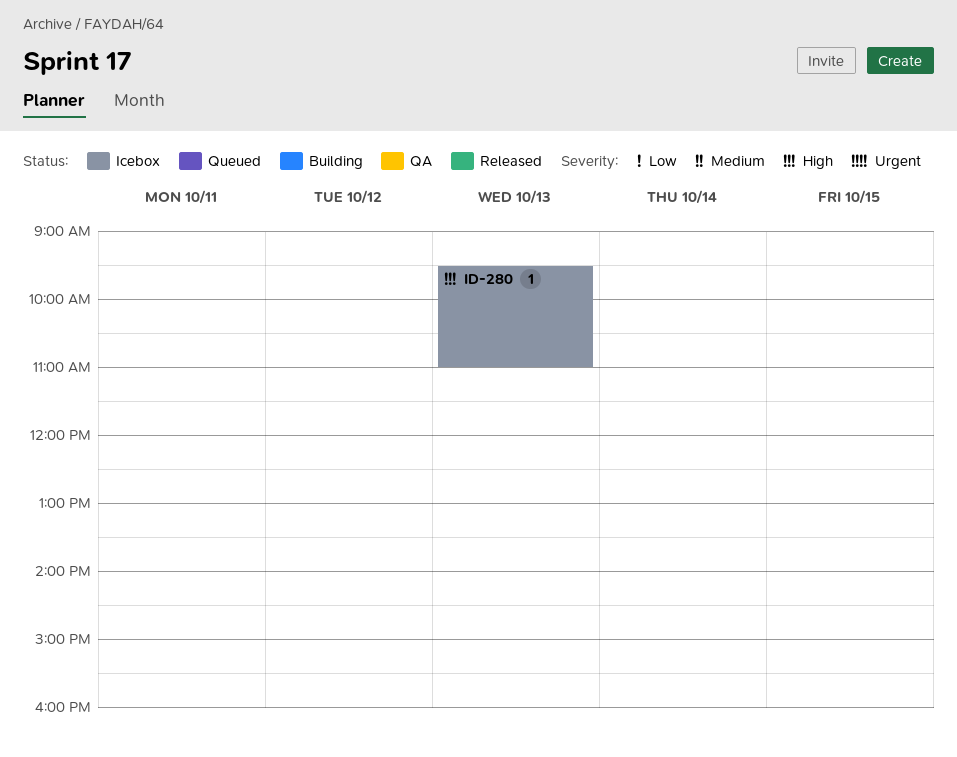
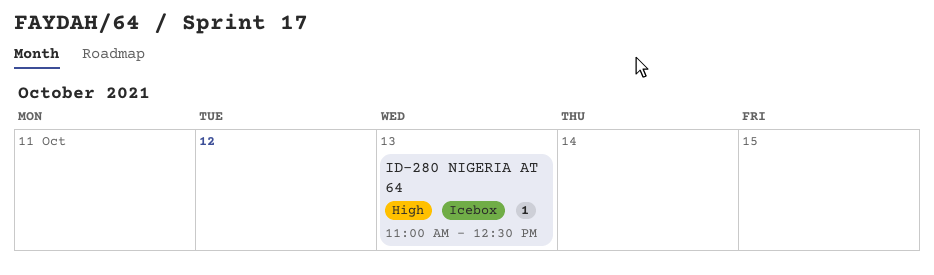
ID-280, begins: 09:30 -> 11:00
ID-280, ends: 11:00 -> 12:30

